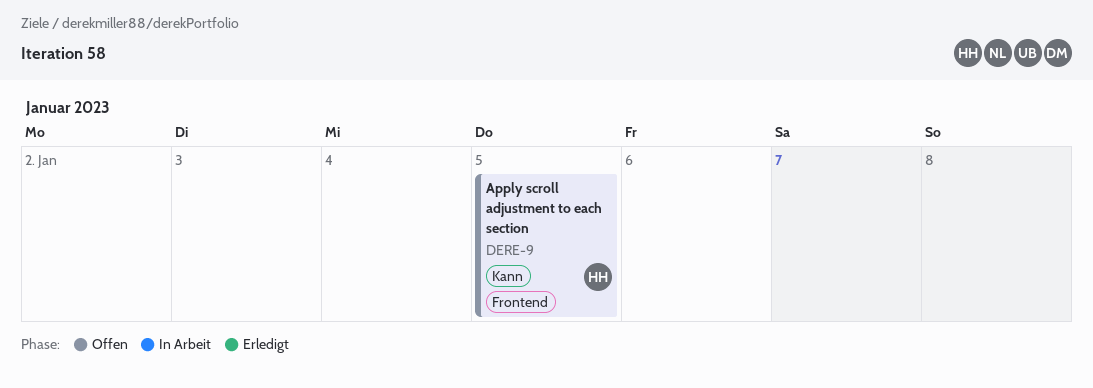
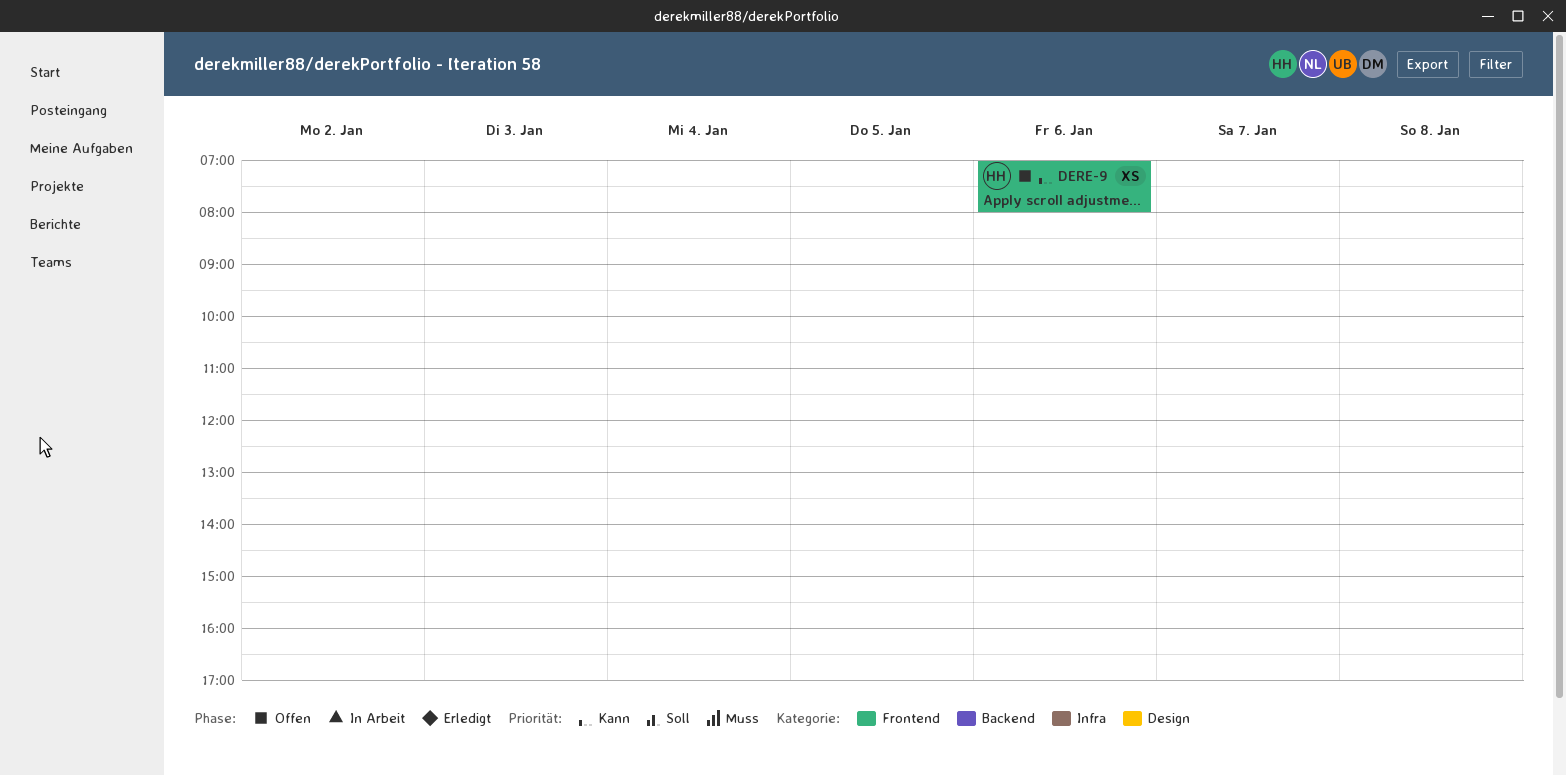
DERE-9, day: Jan 5 -> Jan 6

